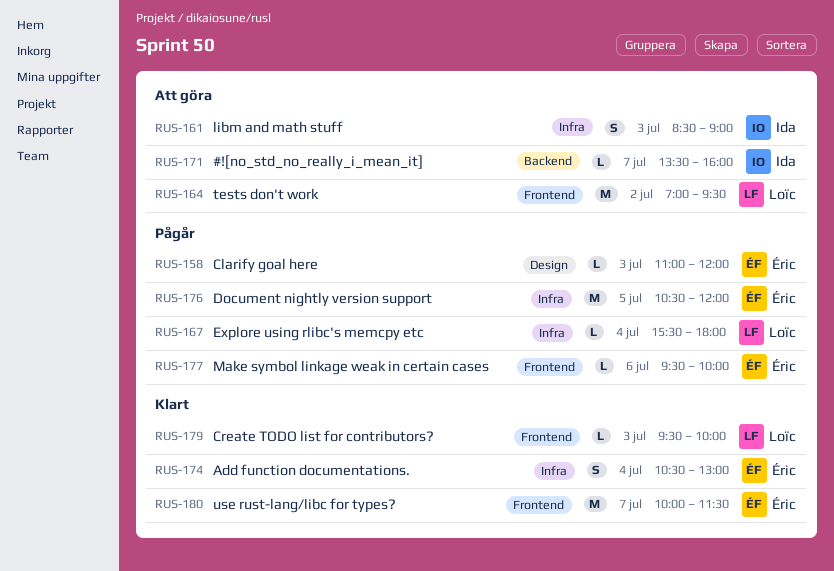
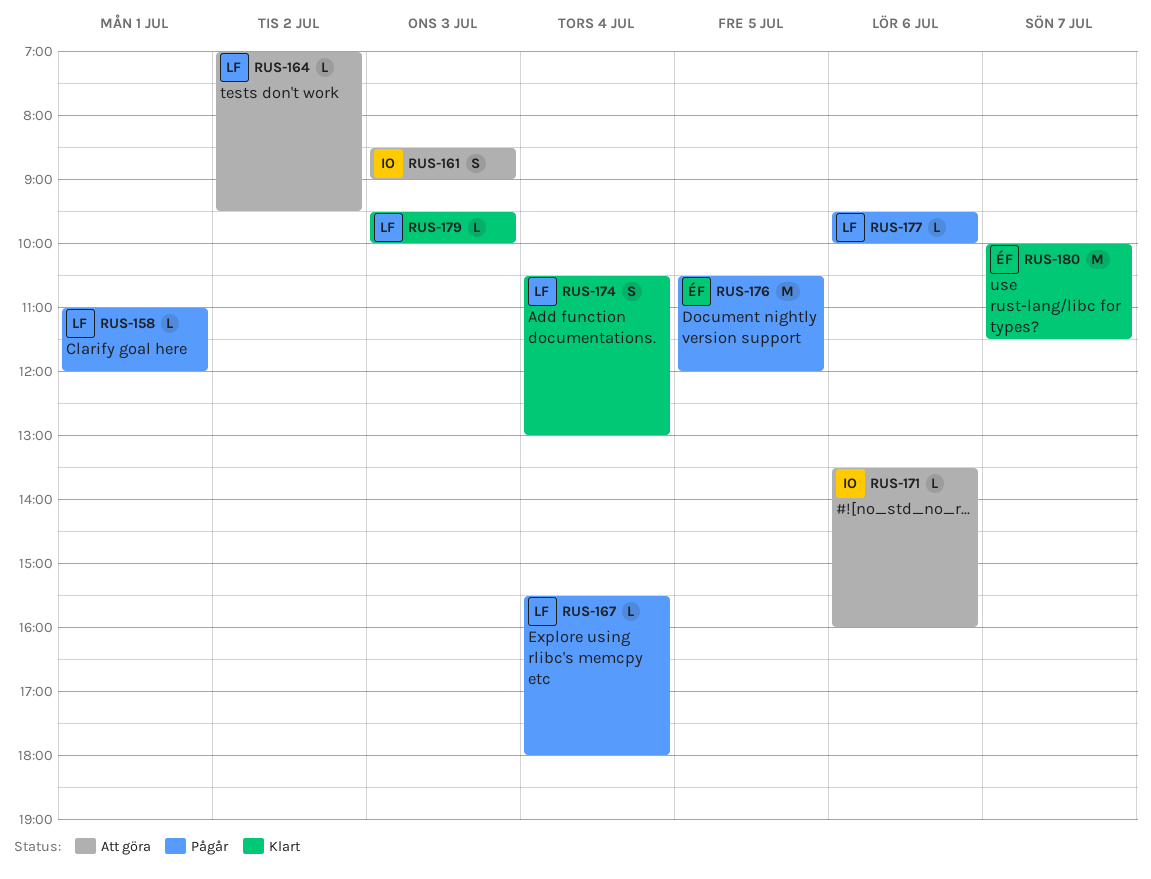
RUS-158, owner: Éric -> Loïc
RUS-158, day: Jul 3 -> Jul 1
RUS-164, estimate: M -> L
RUS-171, day: Jul 7 -> Jul 6
RUS-174, owner: Éric -> Loïc
RUS-177, owner: Éric -> Loïc

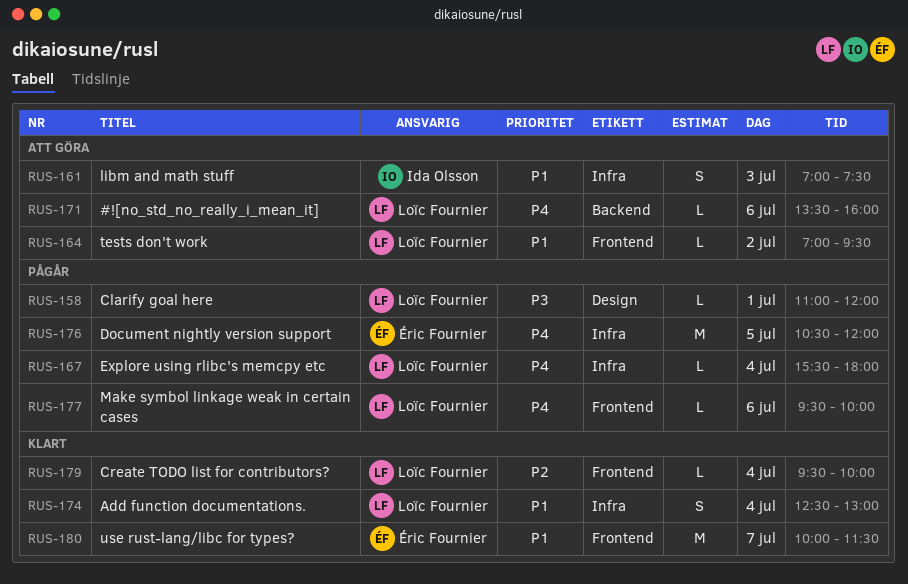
RUS-161, begins: 08:30 -> 07:00
RUS-161, ends: 09:00 -> 07:30
RUS-171, owner: Ida Olsson -> Loïc Fournier
RUS-174, begins: 10:30 -> 12:30
RUS-179, day: Jul 3 -> Jul 4

